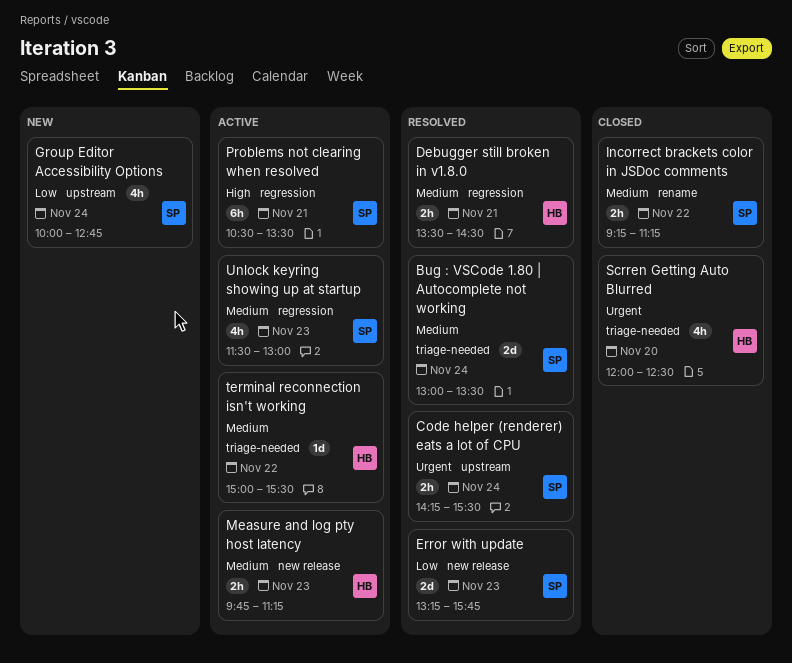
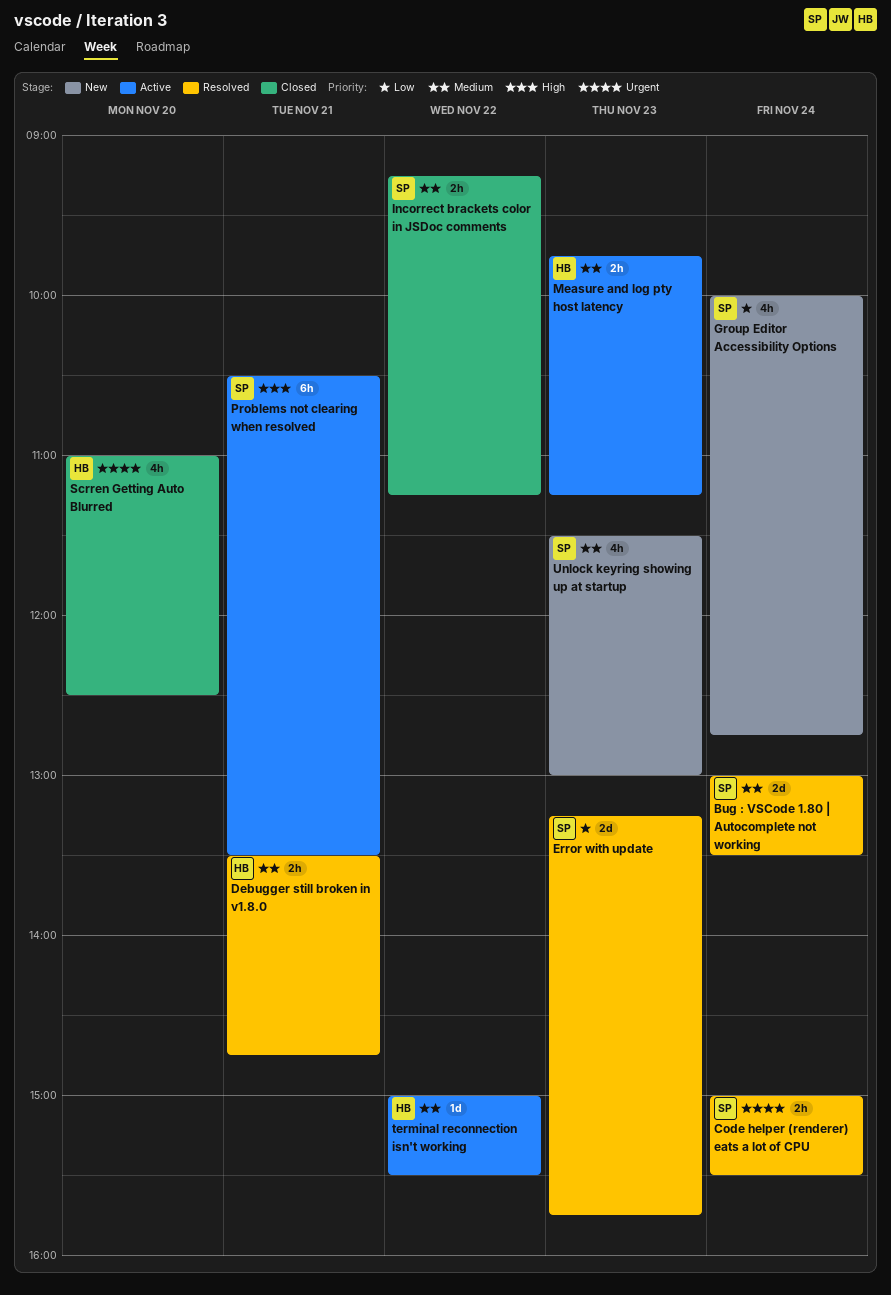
Code helper (renderer) eats a lot of CPU, begins: 14:15 -> 15:00
Debugger still broken in v1.8.0, ends: 14:30 -> 14:45
Scrren Getting Auto Blurred, begins: 12:00 -> 11:00
Unlock keyring showing up at startup, status: Active -> New

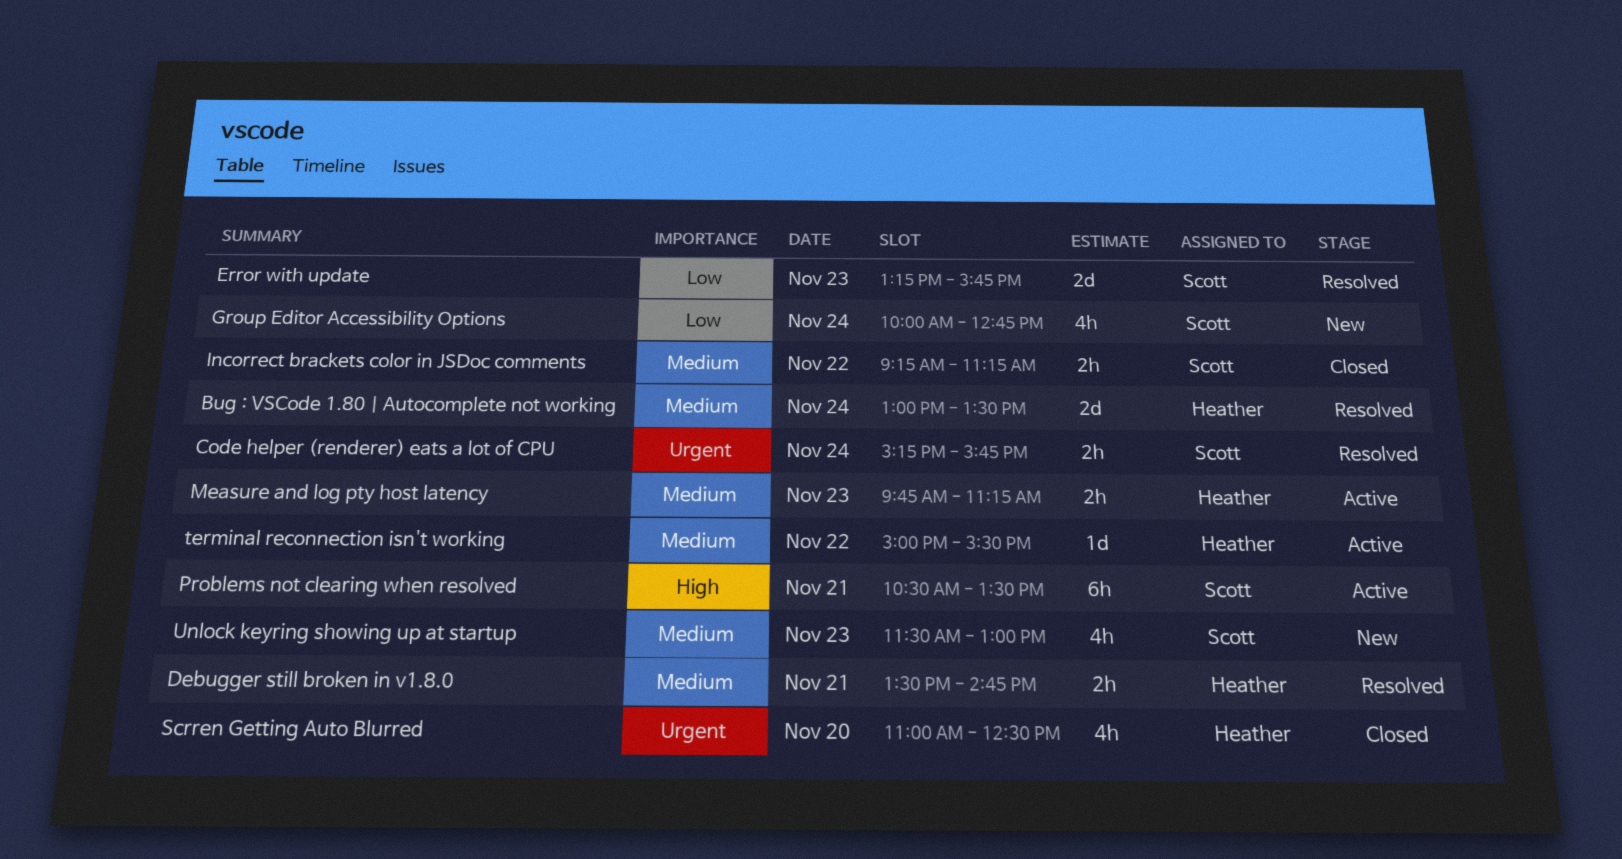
Bug : VSCode 1.80 | Autocomplete not working, owner: Scott -> Heather
Code helper (renderer) eats a lot of CPU, begins: 15:00 -> 15:15
Code helper (renderer) eats a lot of CPU, ends: 15:30 -> 15:45

